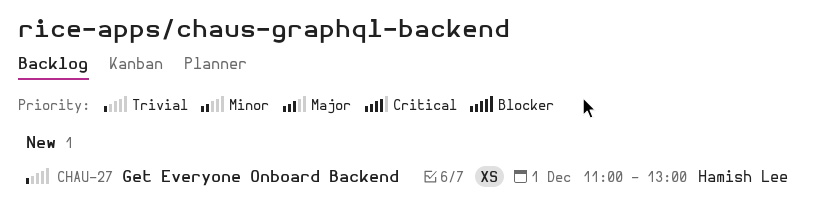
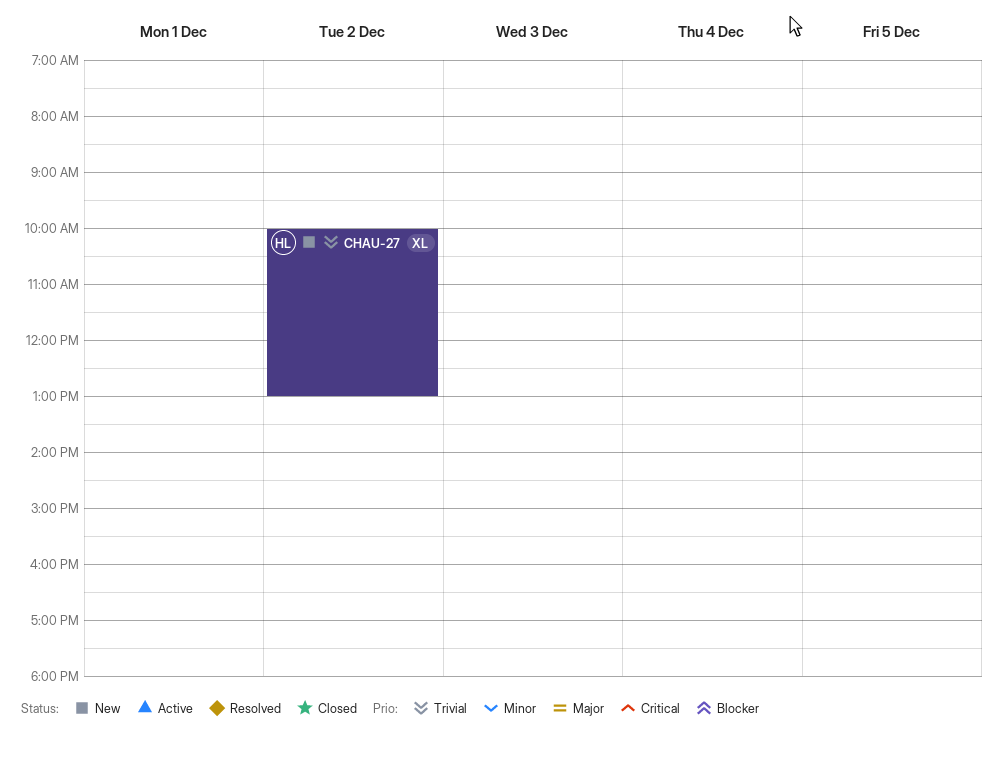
CHAU-27, estimate: XS -> XL
CHAU-27, day: Dec 1 -> Dec 2
CHAU-27, begins: 11:00 -> 10:00

